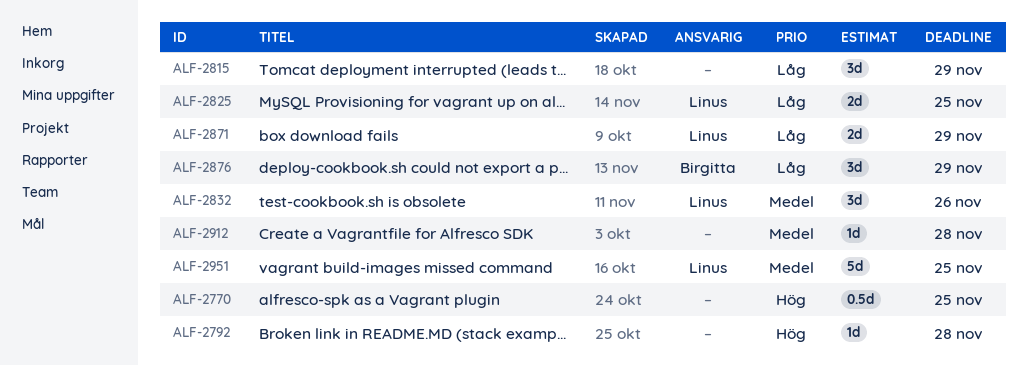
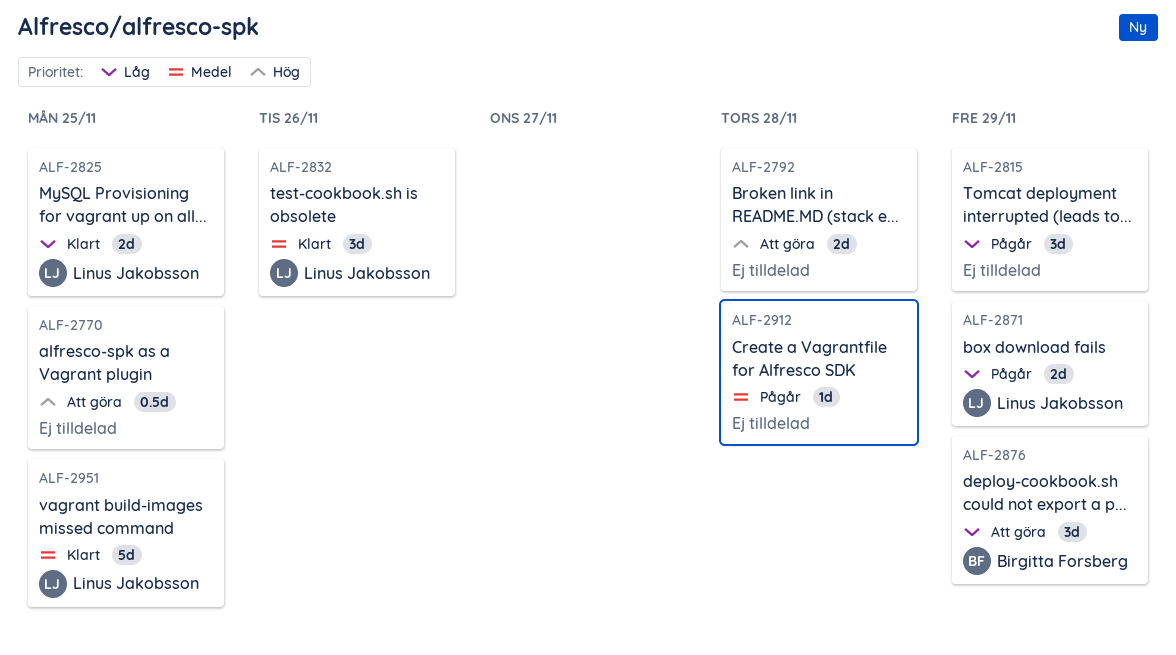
ALF-2792, estimate: 1d -> 2d

